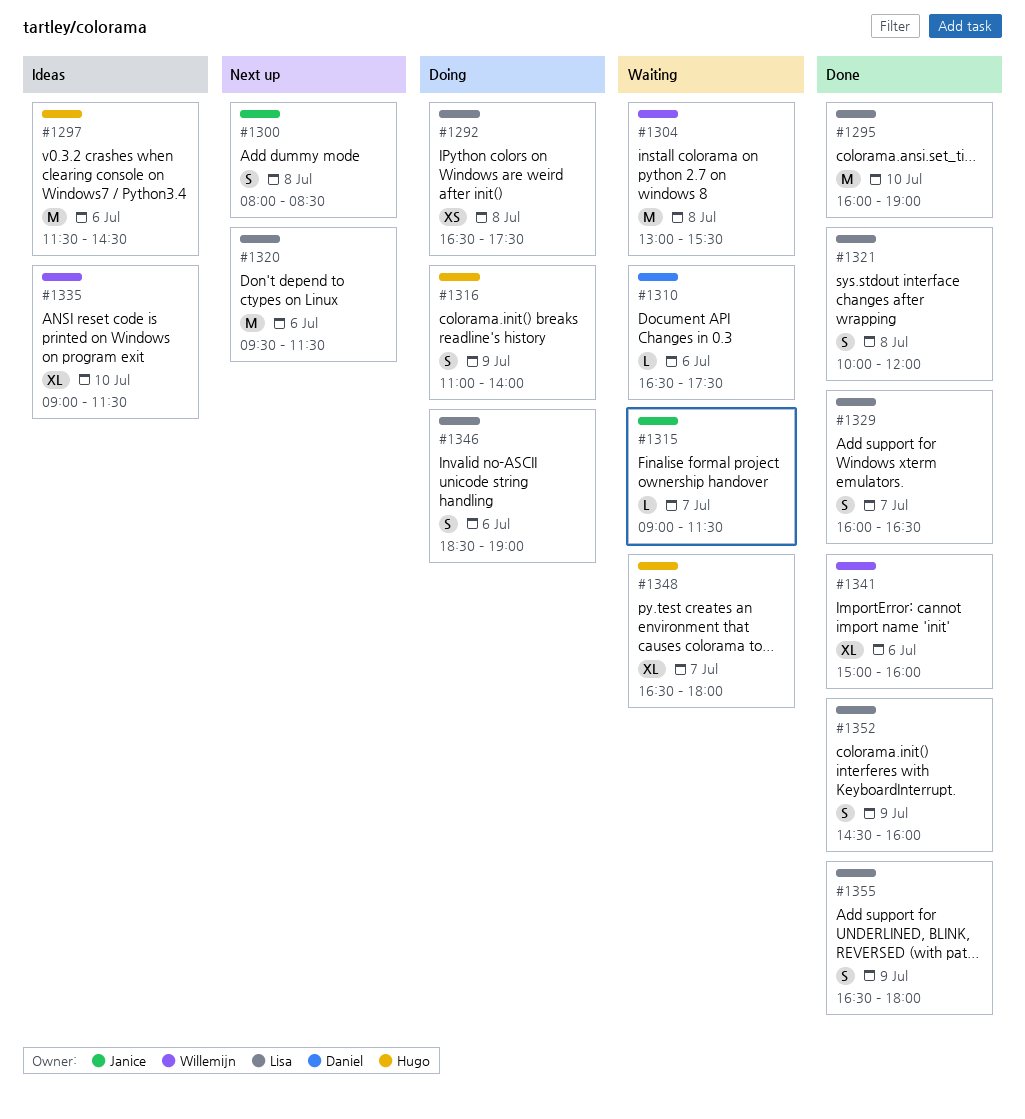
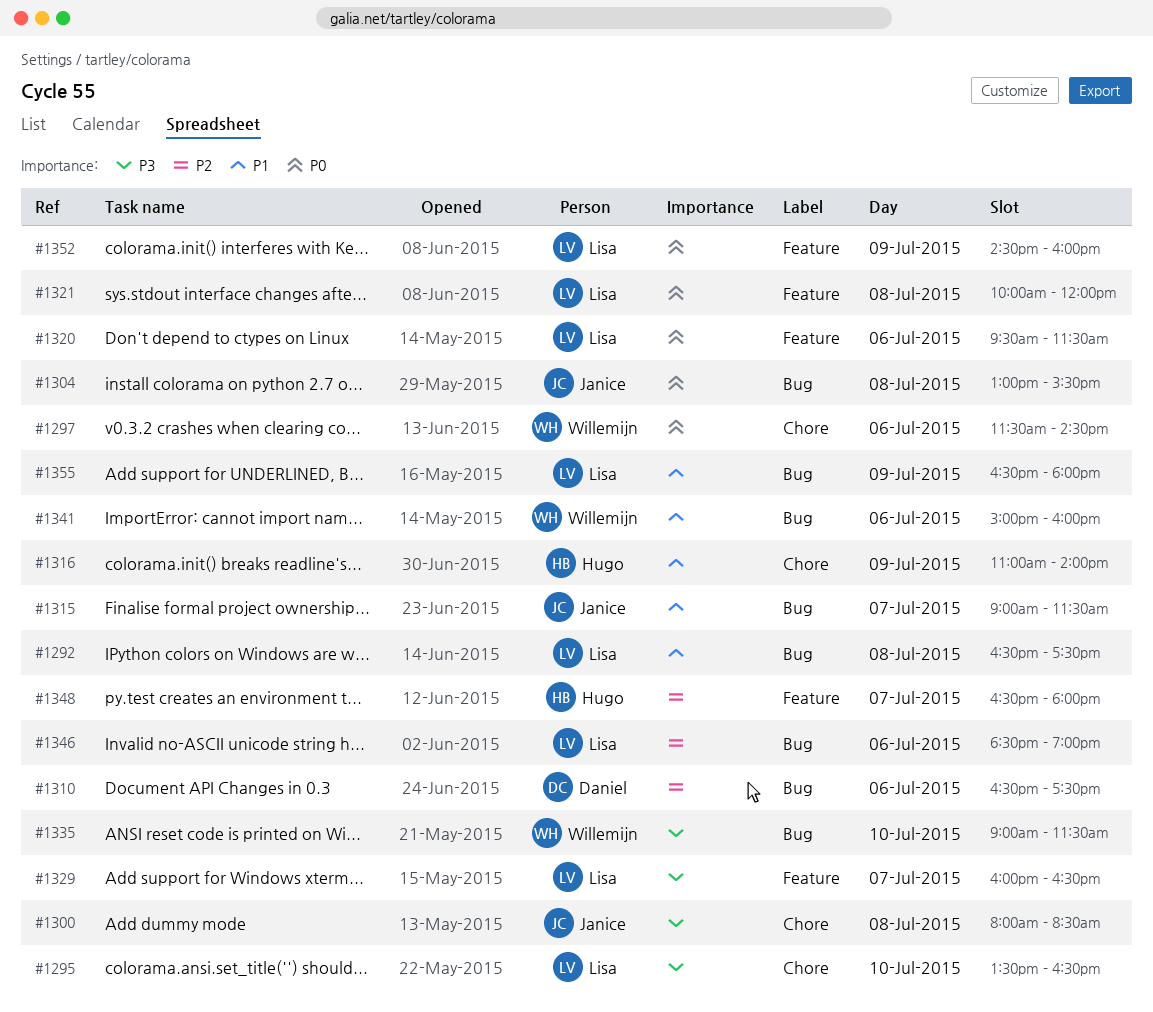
#1295, begins: 16:00 -> 13:30
#1295, ends: 19:00 -> 16:30
#1297, owner: Hugo -> Willemijn
#1304, owner: Willemijn -> Janice

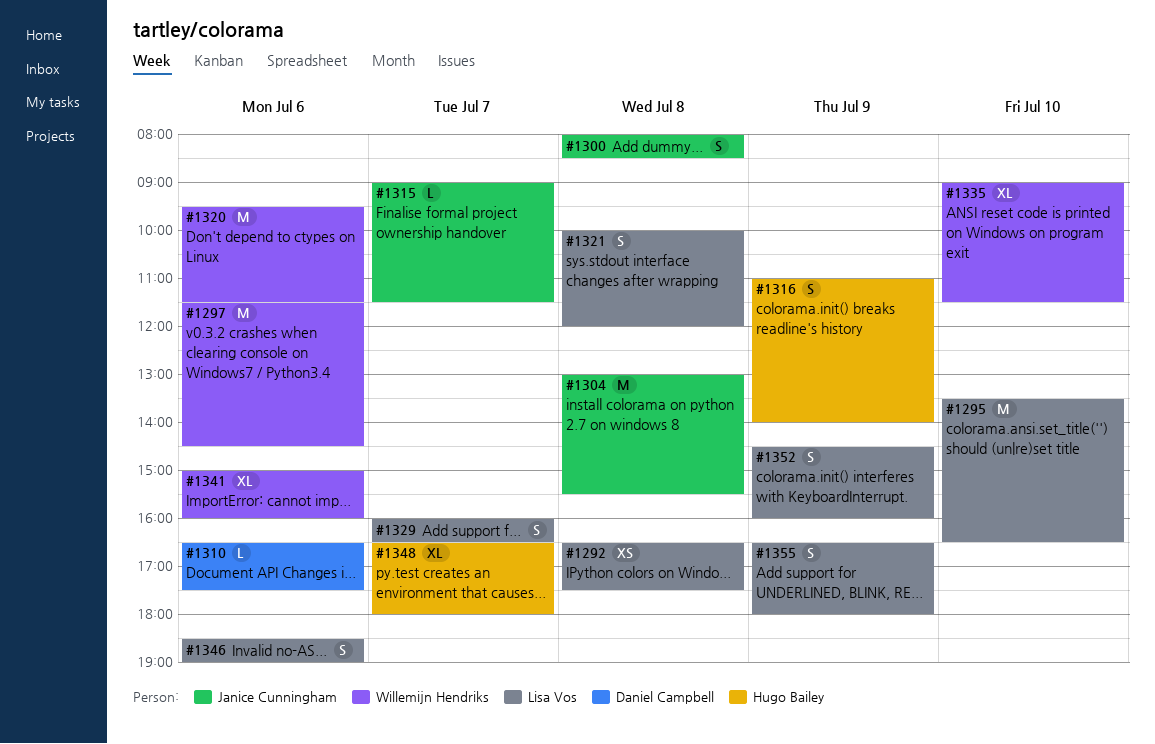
#1320, owner: Lisa Vos -> Willemijn Hendriks

